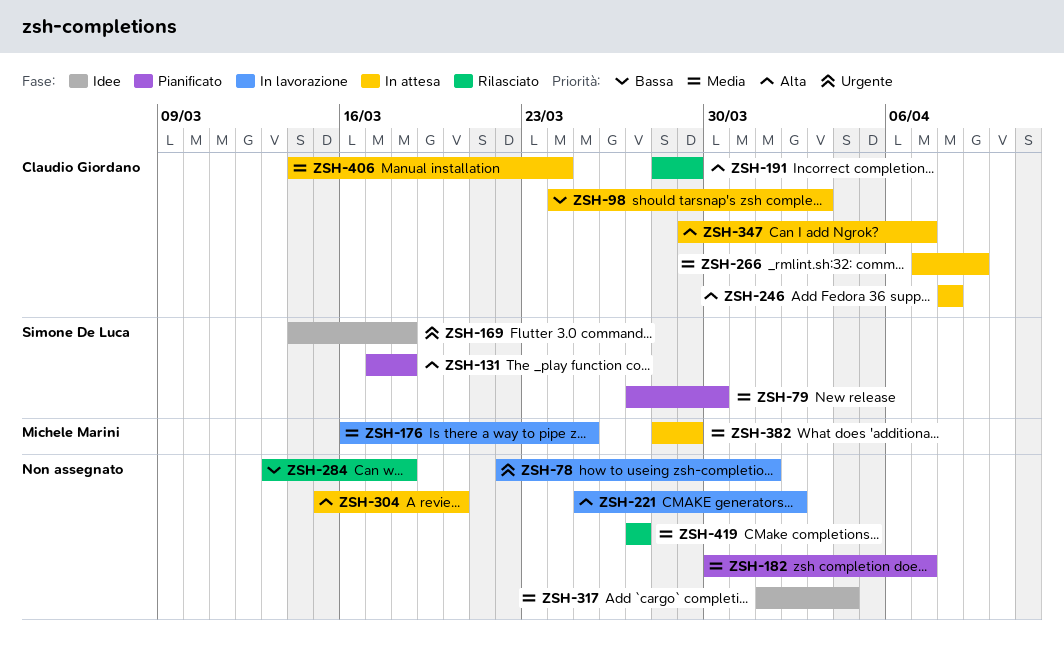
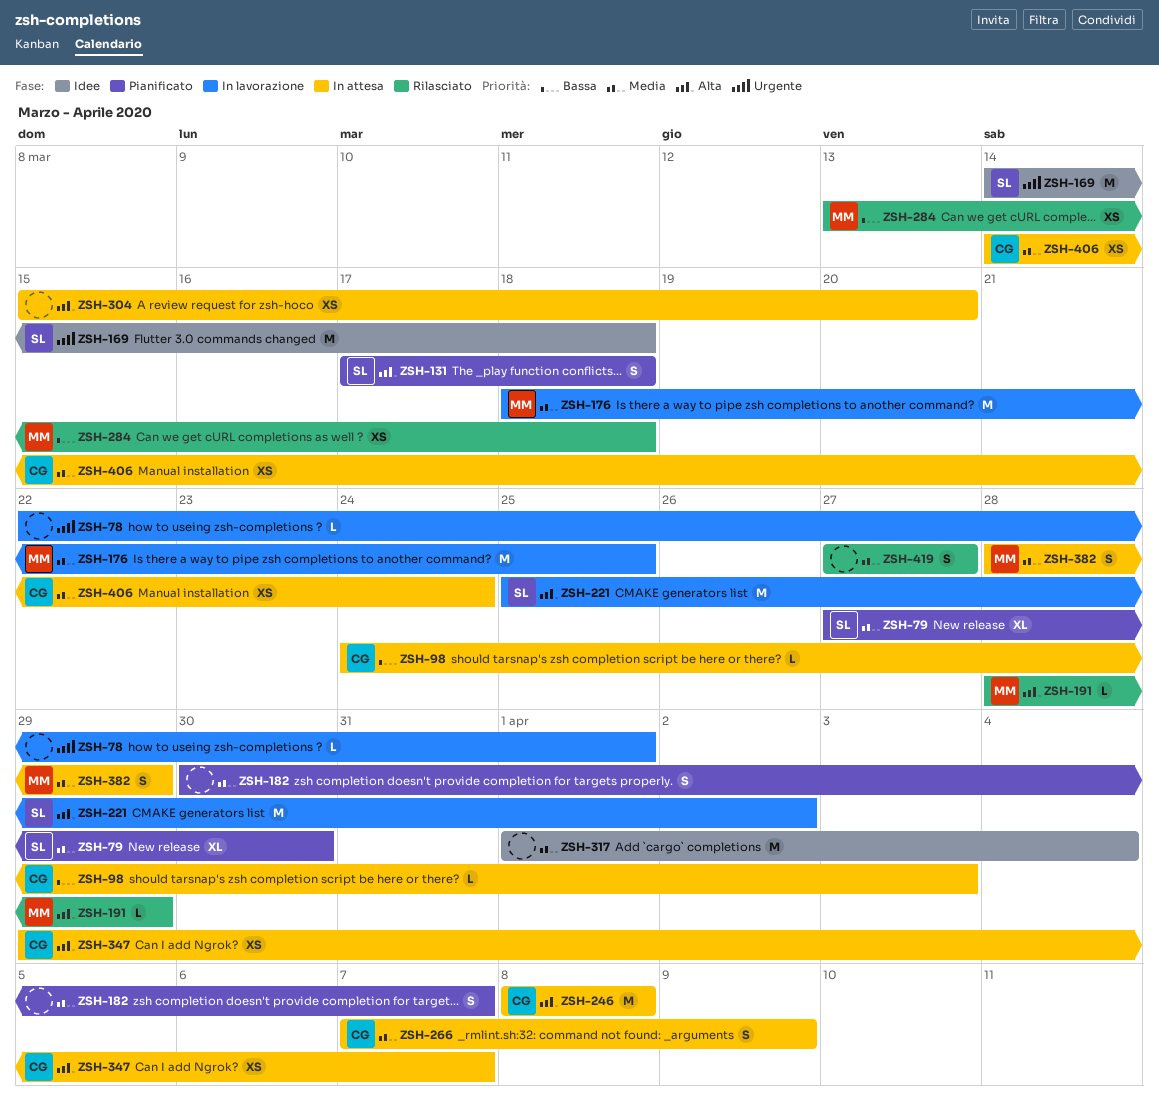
ZSH-176, start: Mar 16 -> Mar 18
ZSH-191, owner: Claudio Giordano -> Michele Marini
ZSH-221, owner: none -> Simone De Luca
ZSH-284, owner: none -> Michele Marini

